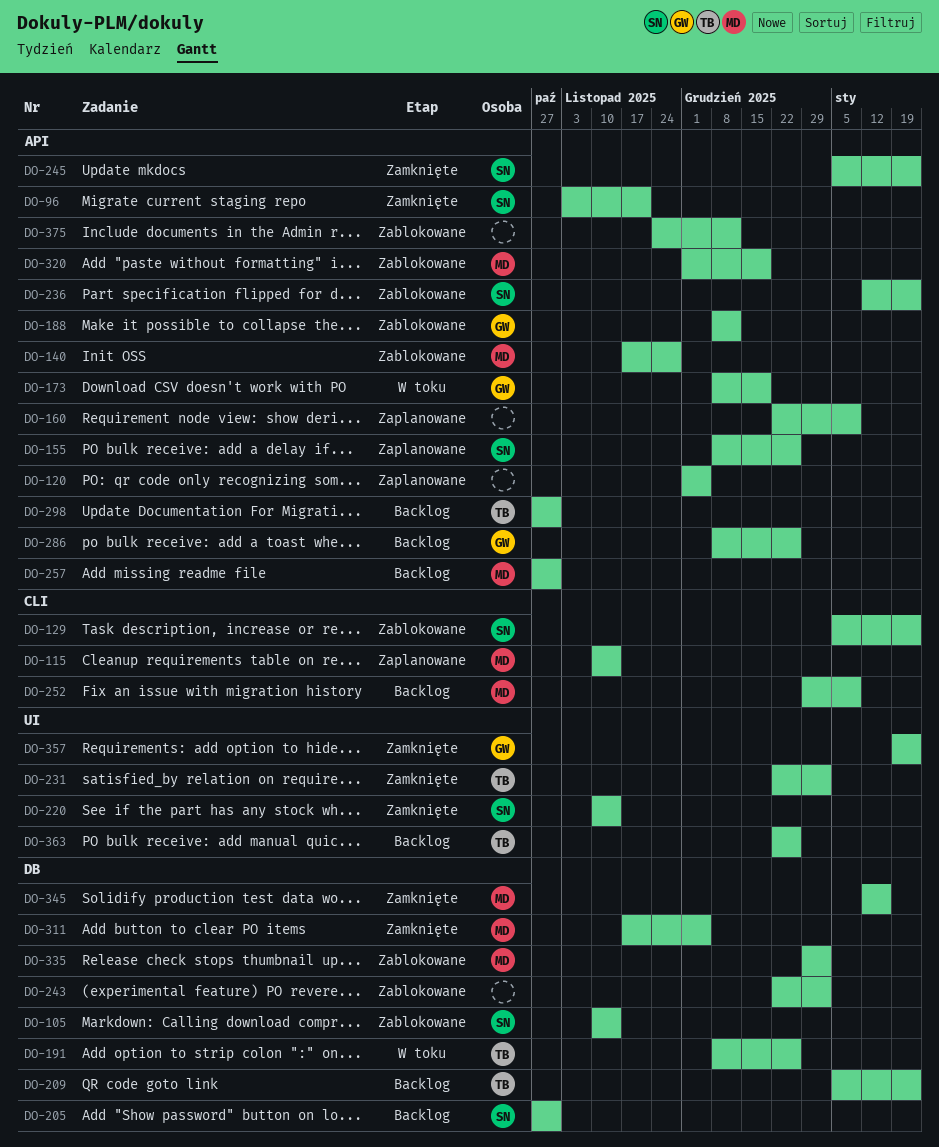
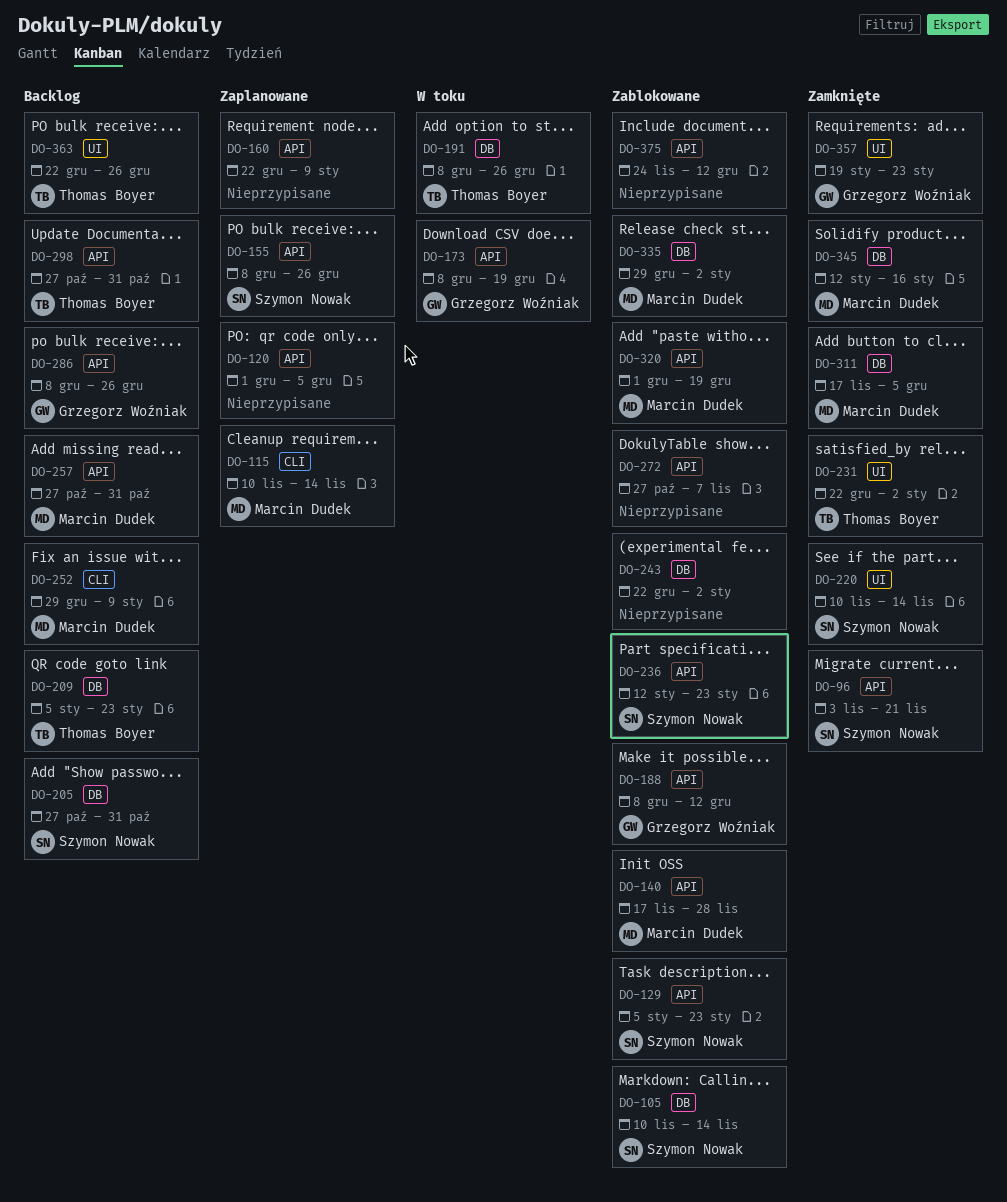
DO-129, label: CLI -> API
DO-245: present -> none
DO-272: none -> present

